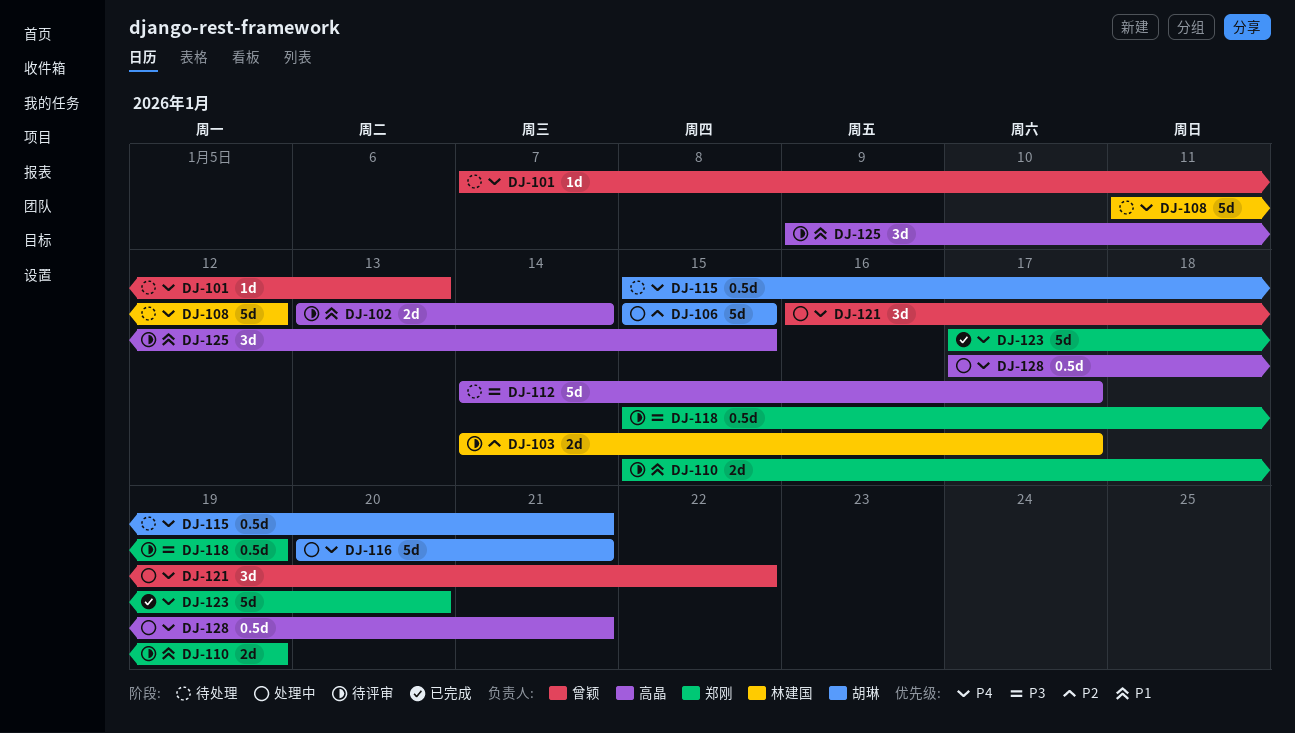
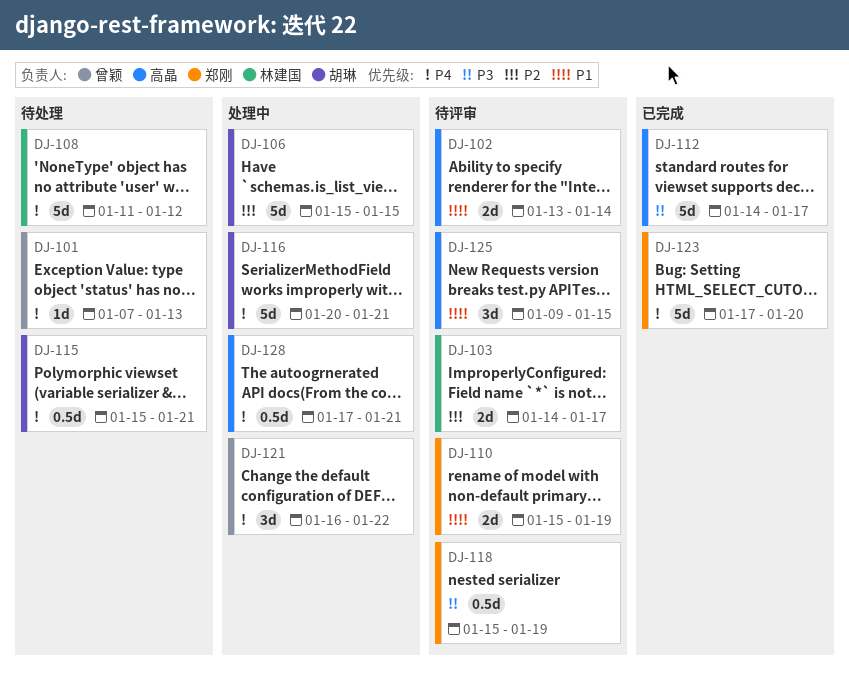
DJ-112, status: 待处理 -> 已完成

